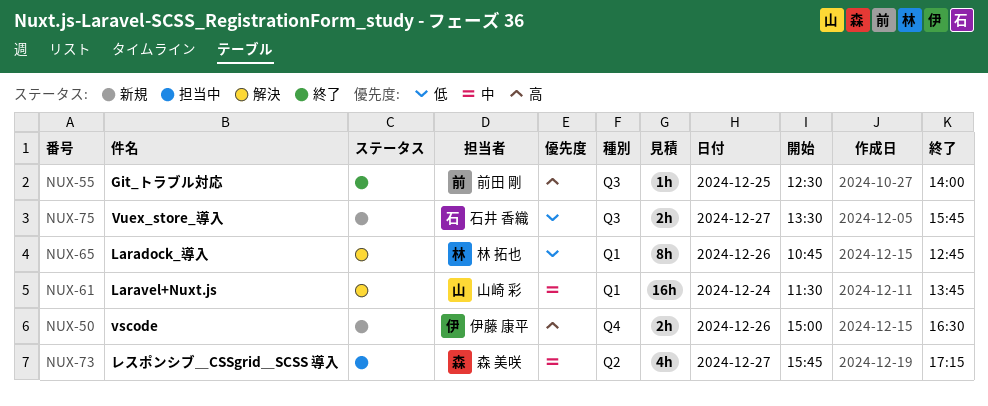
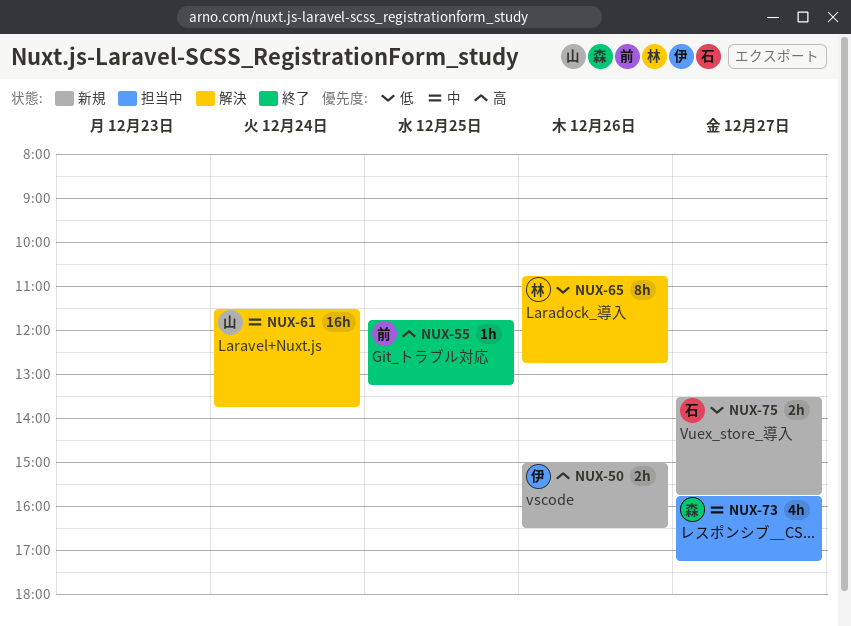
NUX-55, begins: 12:30 -> 11:45
NUX-55, ends: 14:00 -> 13:15

